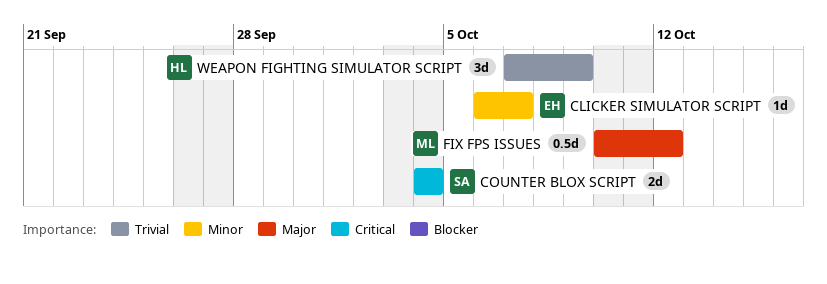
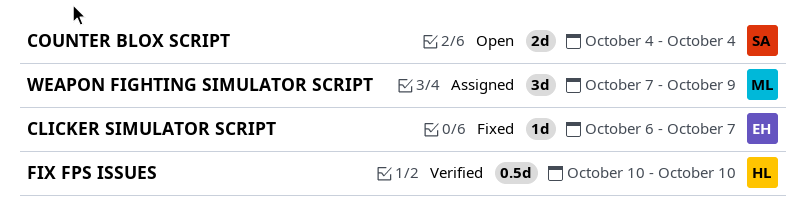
FIX FPS ISSUES, owner: ML -> HL
FIX FPS ISSUES, due: Oct 12 -> Oct 10
WEAPON FIGHTING SIMULATOR SCRIPT, owner: HL -> ML

